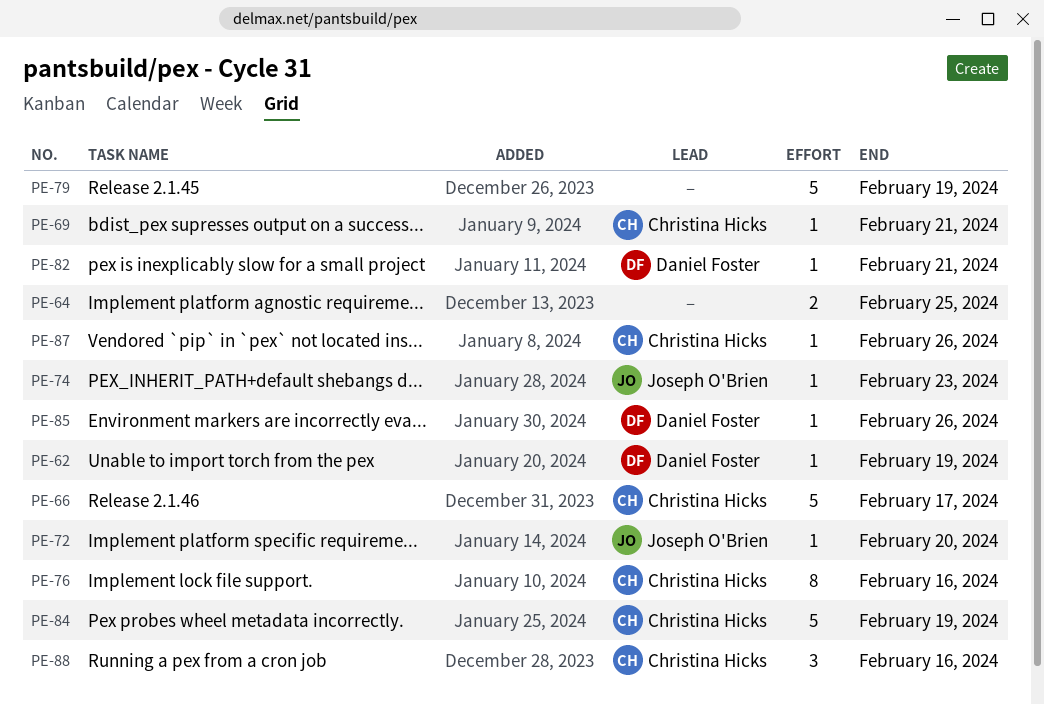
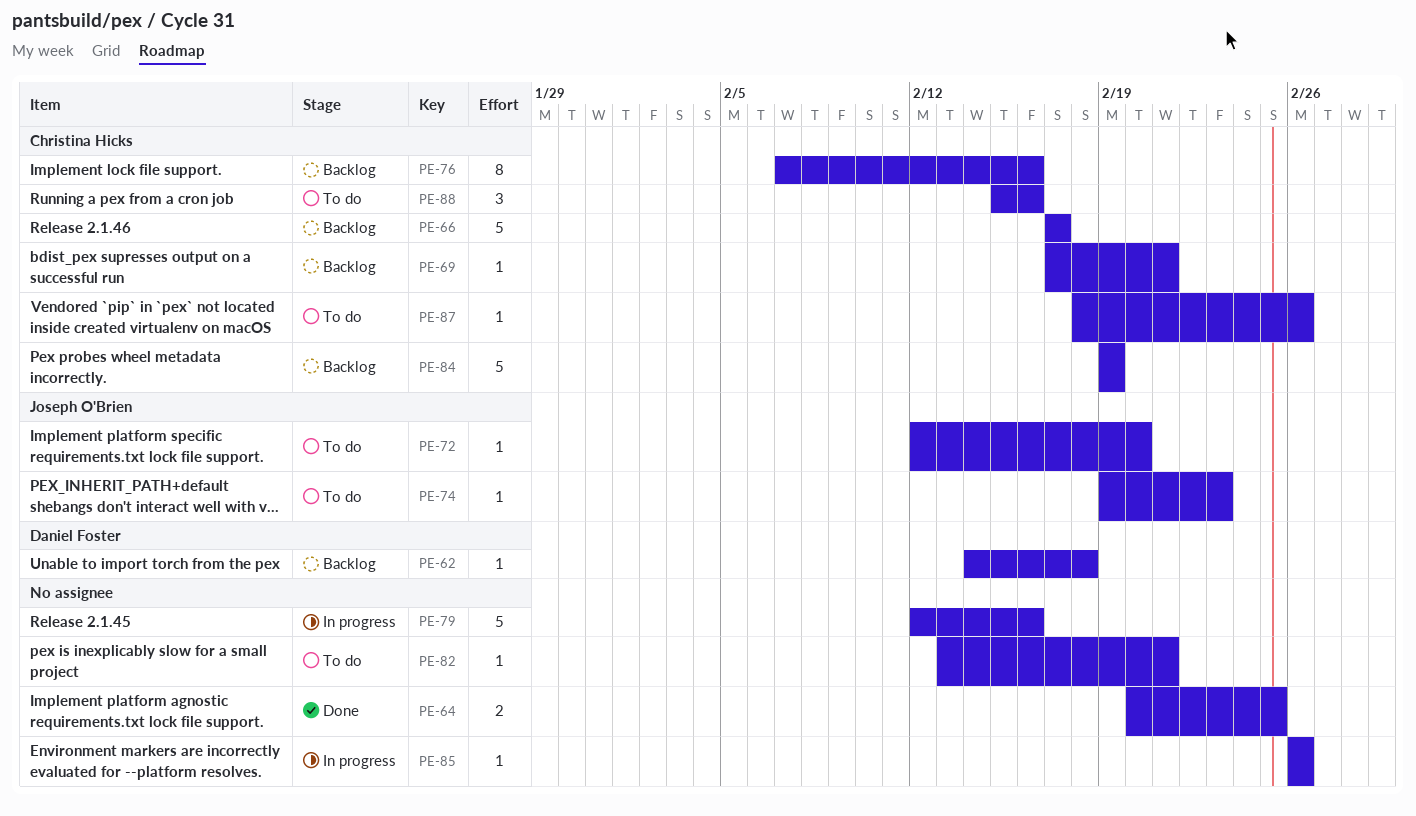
PE-62, due: Feb 19 -> Feb 18
PE-79, due: Feb 19 -> Feb 16
PE-82, owner: Daniel Foster -> none
PE-85, owner: Daniel Foster -> none

